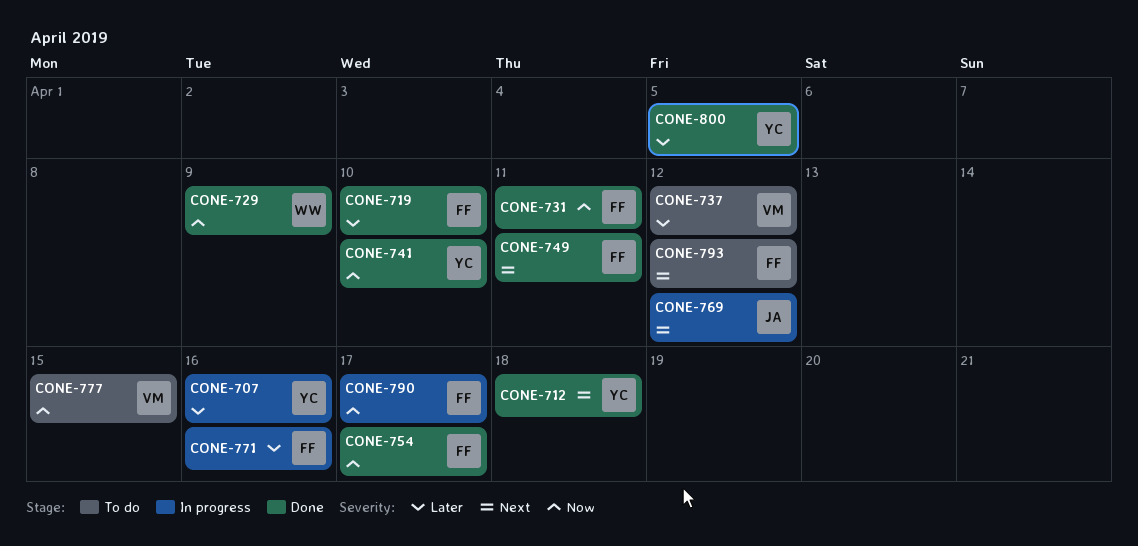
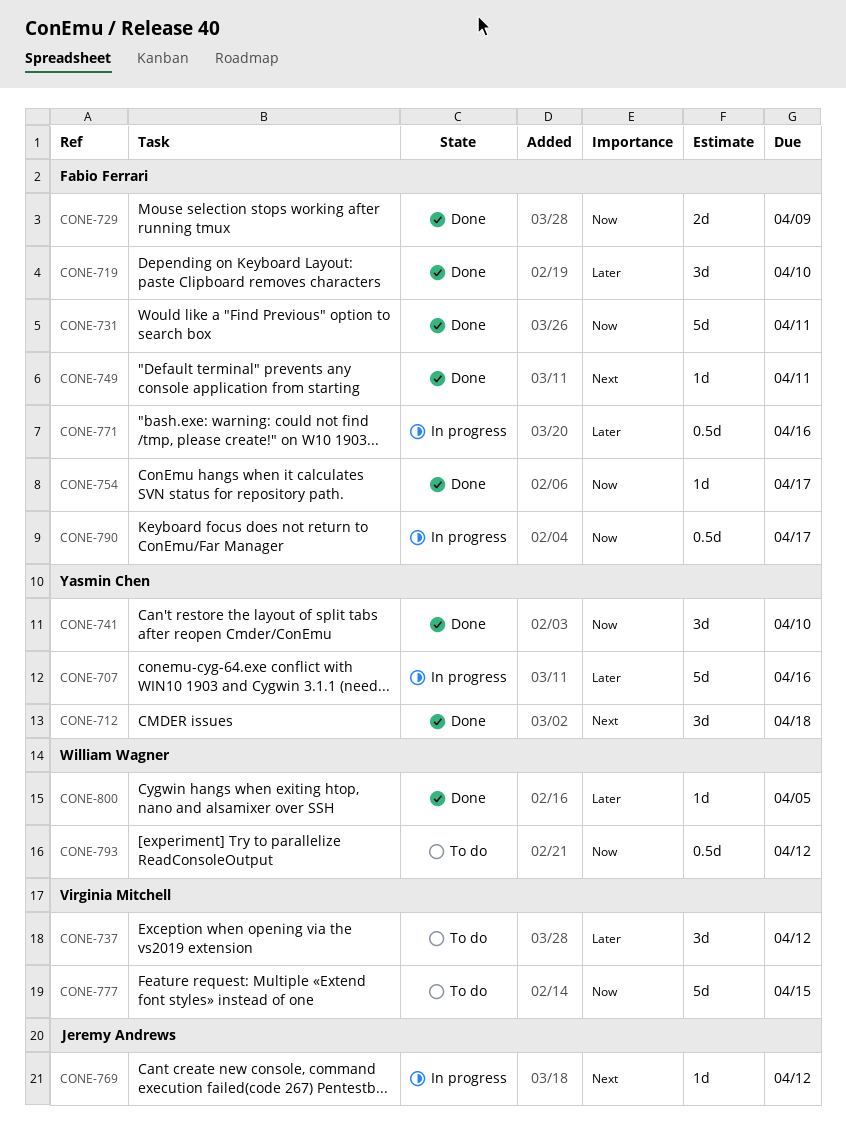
CONE-729, owner: William Wagner -> Fabio Ferrari
CONE-793, owner: Fabio Ferrari -> William Wagner
CONE-793, priority: Next -> Now
CONE-800, owner: Yasmin Chen -> William Wagner

